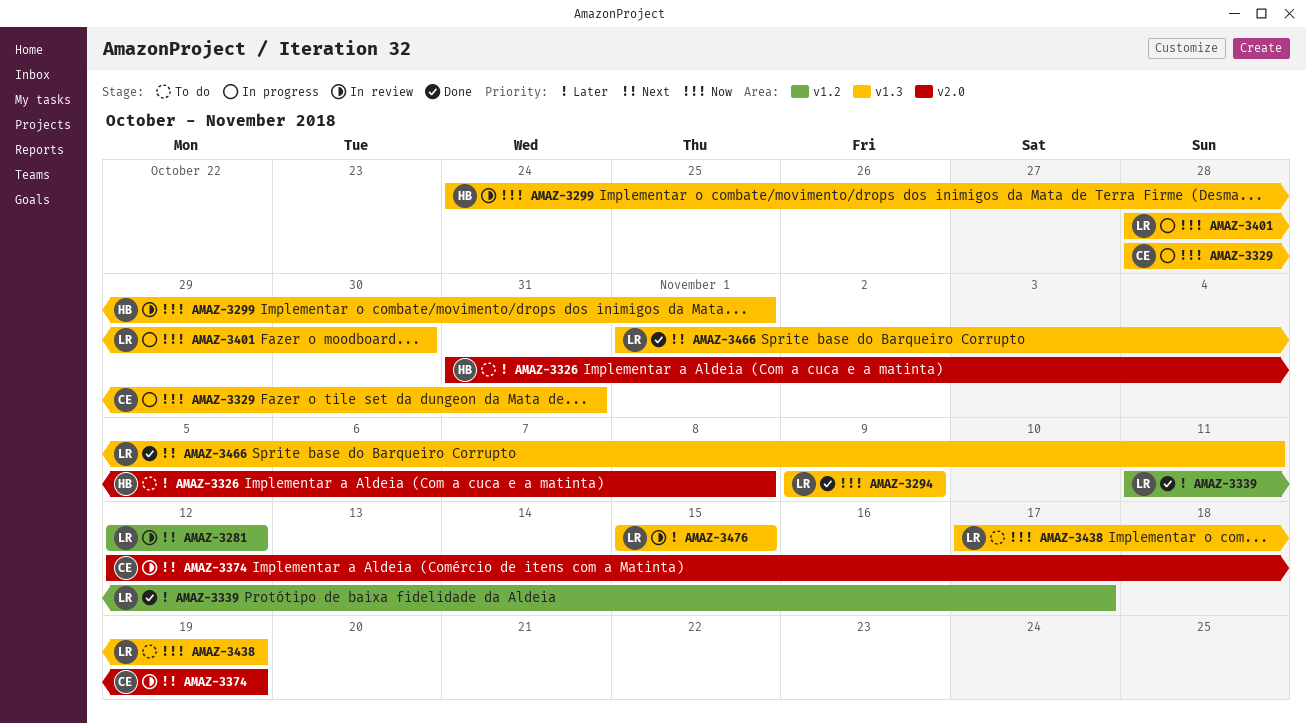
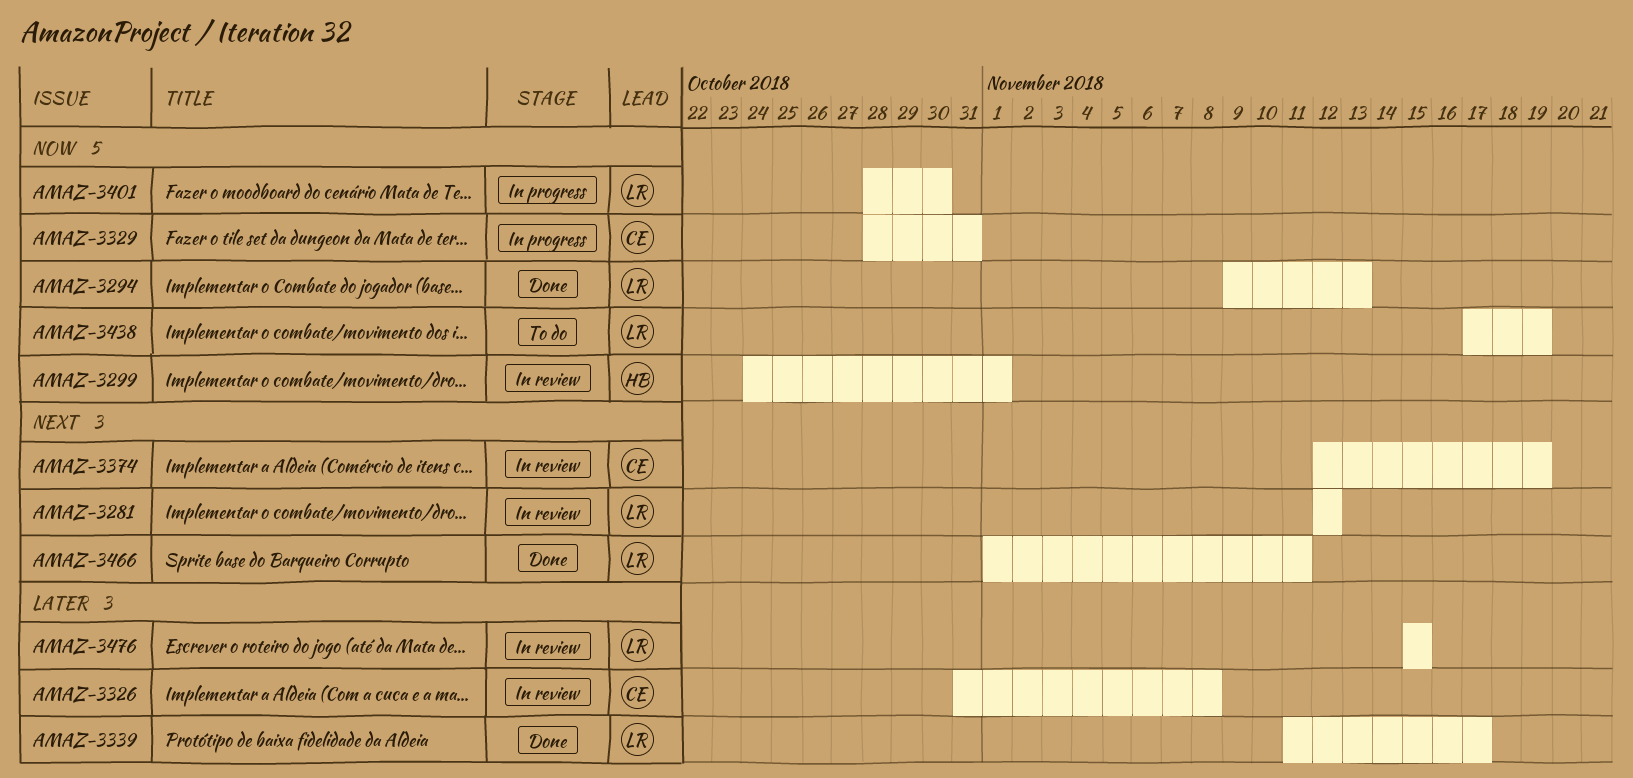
AMAZ-3294, due: Nov 9 -> Nov 13
AMAZ-3326, status: To do -> In review
AMAZ-3326, owner: HB -> CE

